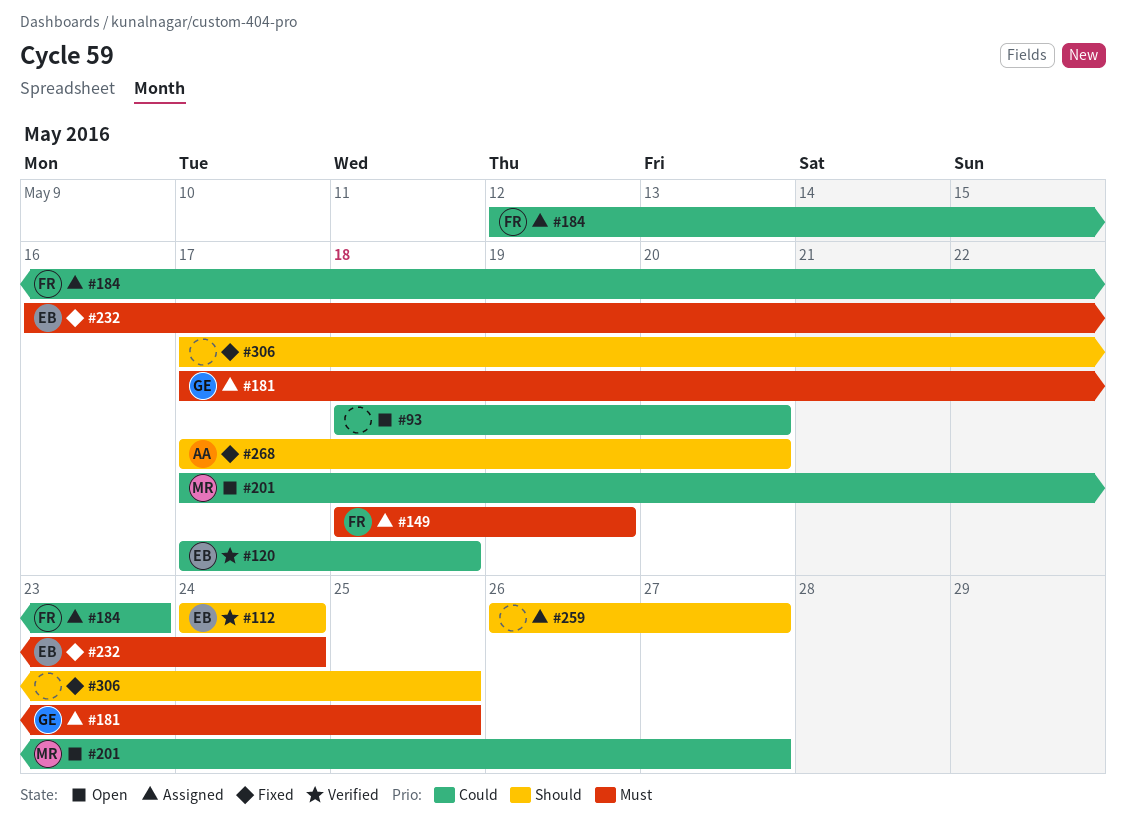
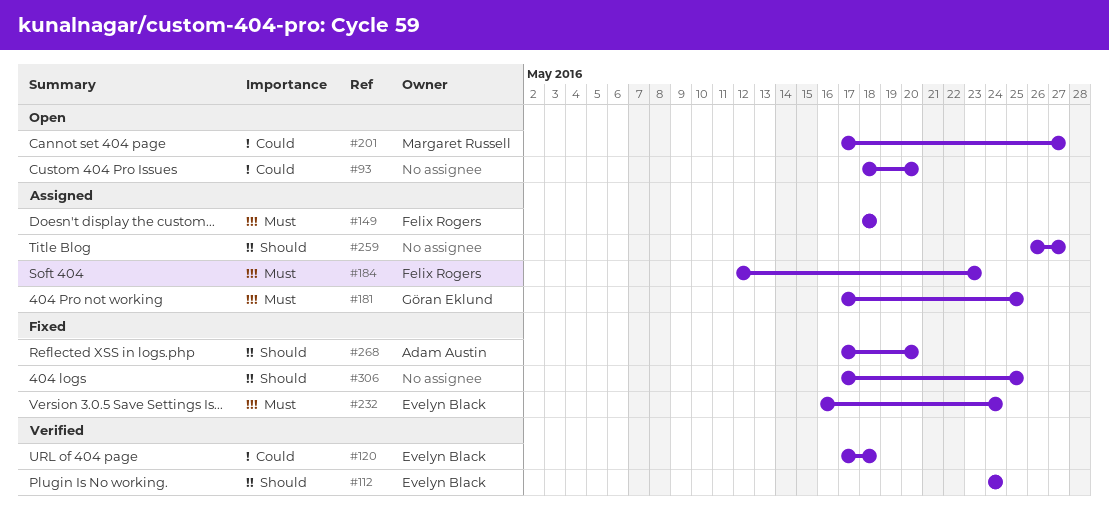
#149, due: May 19 -> May 18
#184, priority: Could -> Must

